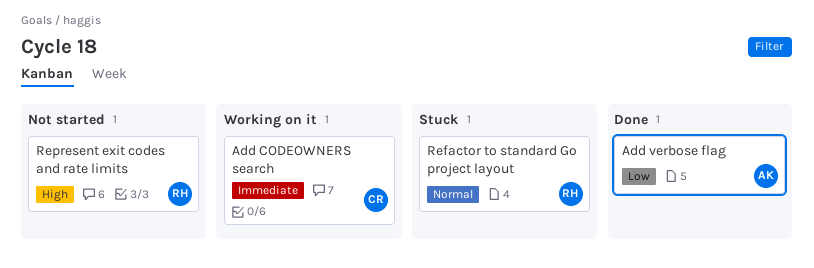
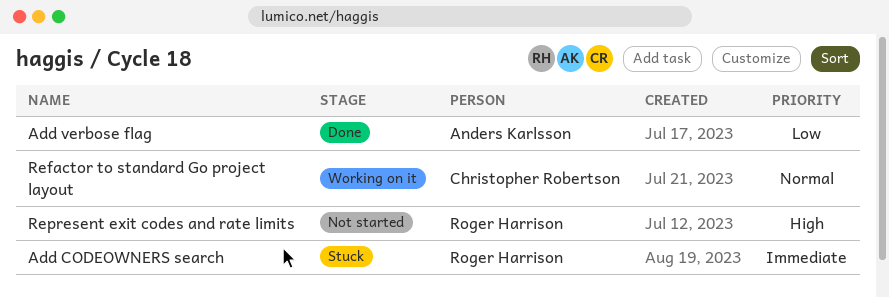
Add CODEOWNERS search, status: Working on it -> Stuck
Add CODEOWNERS search, owner: Christopher Robertson -> Roger Harrison
Refactor to standard Go project layout, status: Stuck -> Working on it
Refactor to standard Go project layout, owner: Roger Harrison -> Christopher Robertson

